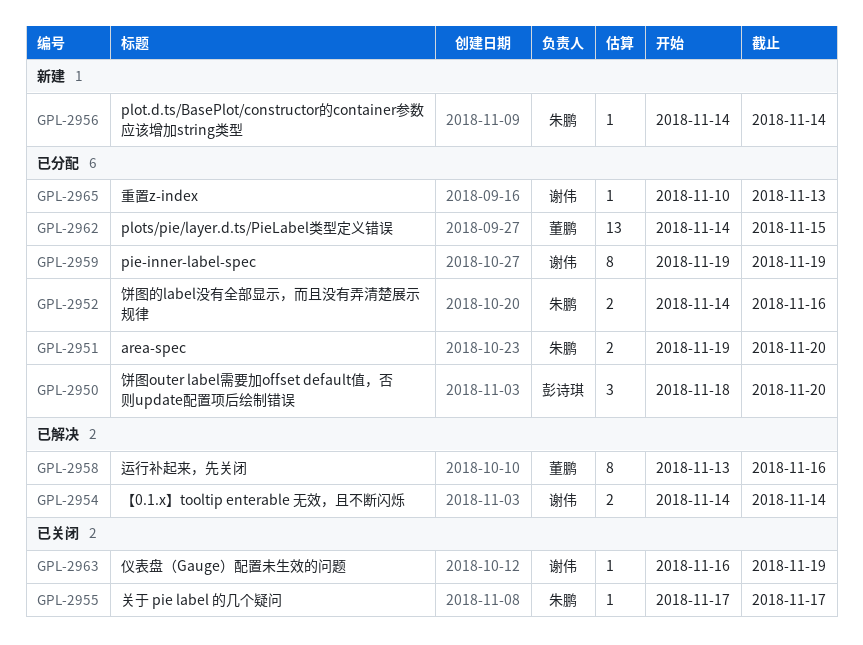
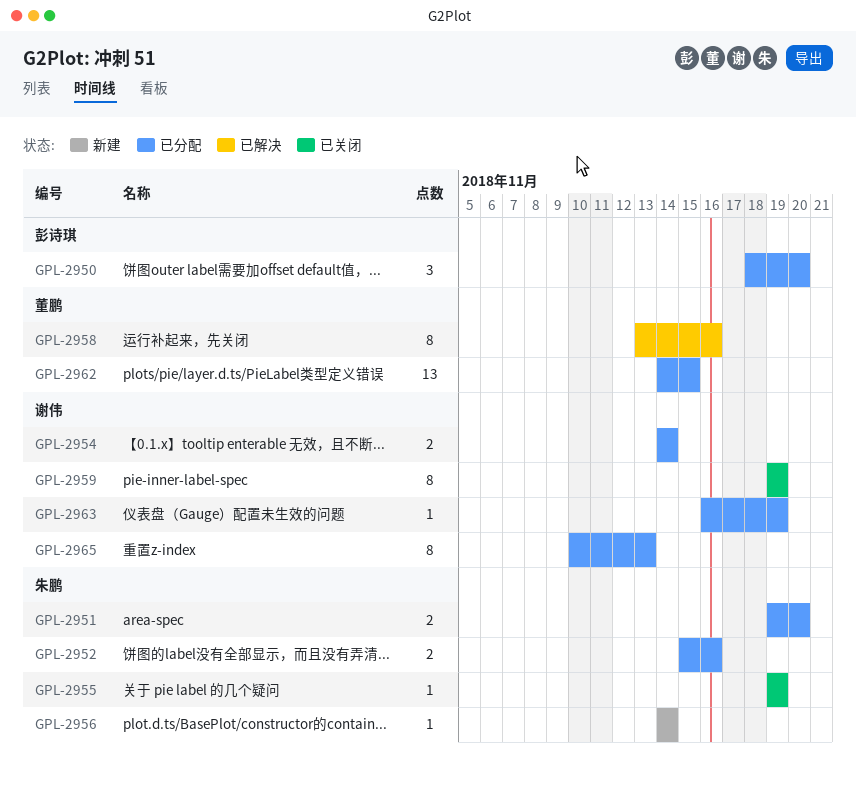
GPL-2952, start: Nov 14 -> Nov 15
GPL-2954, status: 已解决 -> 已分配
GPL-2955, start: Nov 17 -> Nov 19
GPL-2955, due: Nov 17 -> Nov 19
GPL-2959, status: 已分配 -> 已关闭
GPL-2963, status: 已关闭 -> 已分配
GPL-2965, estimate: 1 -> 8

